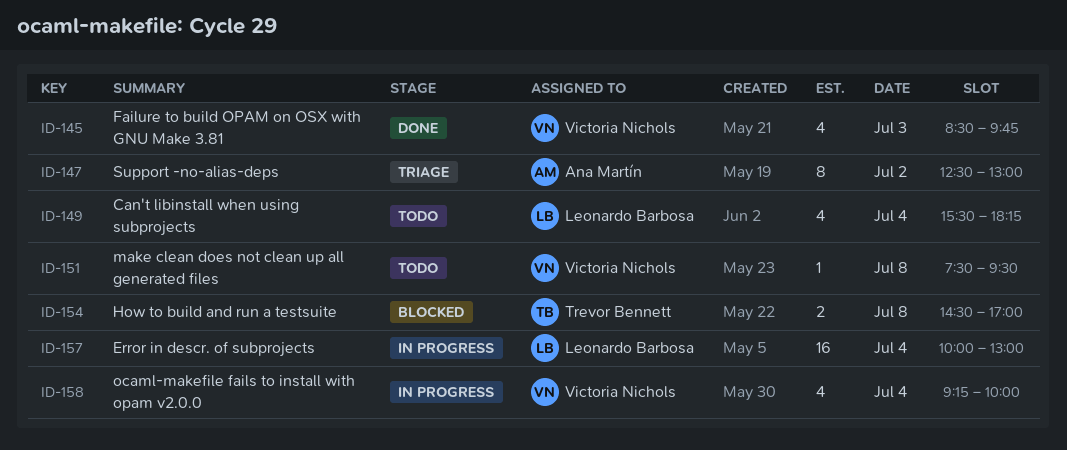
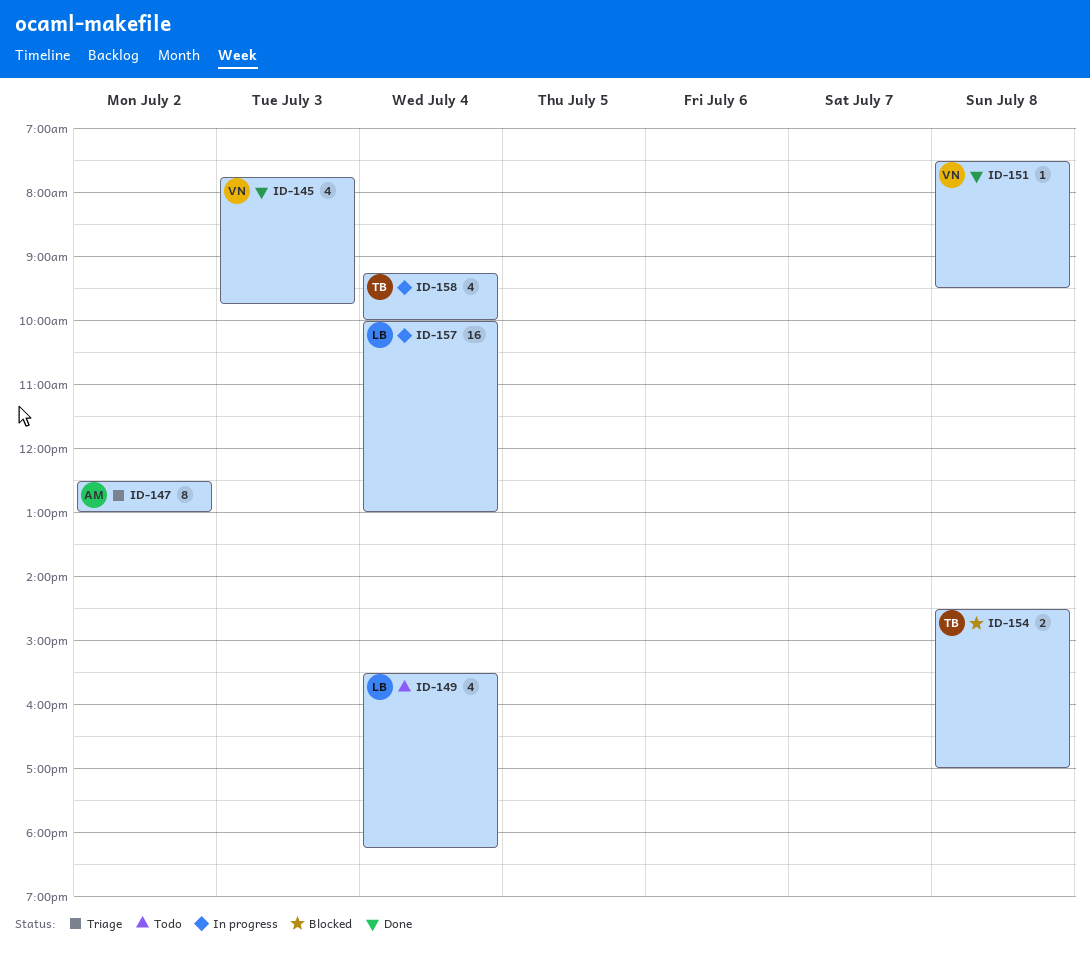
ID-145, begins: 08:30 -> 07:45
ID-151, status: Todo -> Done
ID-158, owner: Victoria Nichols -> Trevor Bennett

